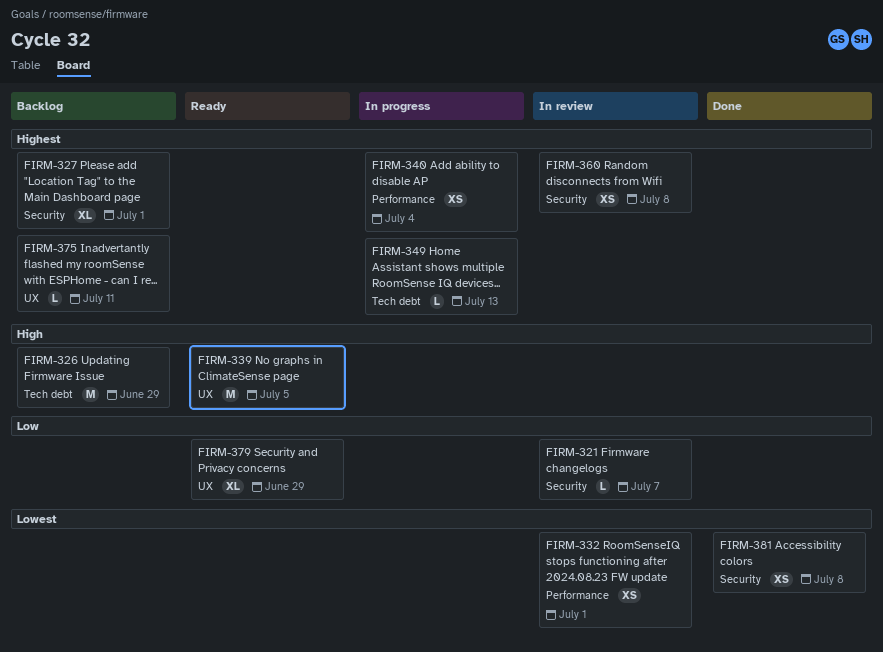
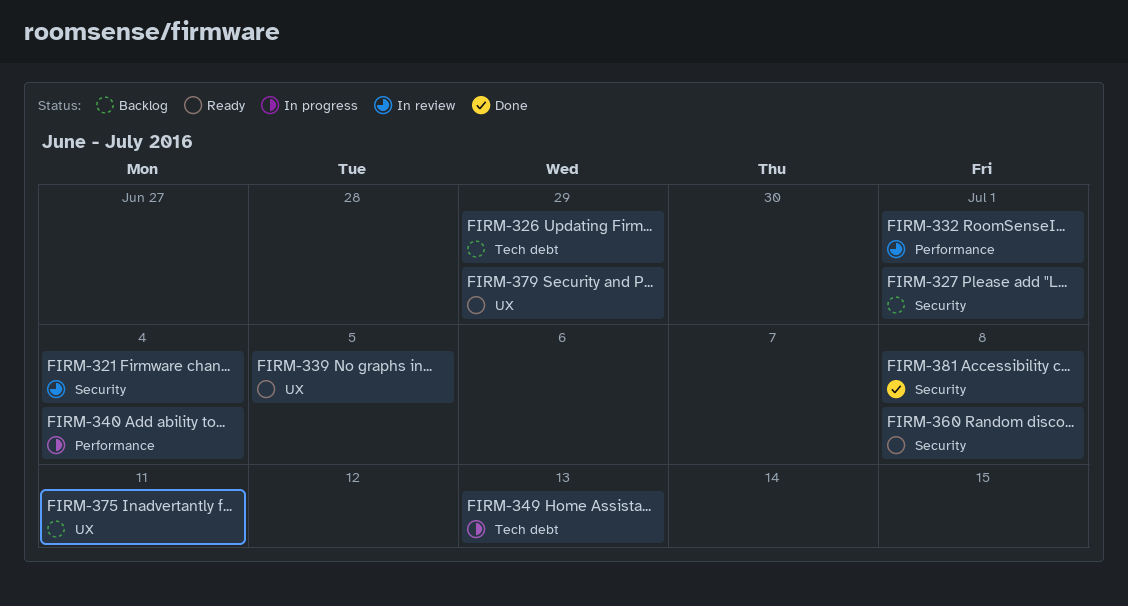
FIRM-321, due: Jul 7 -> Jul 4
FIRM-360, status: In review -> Ready

